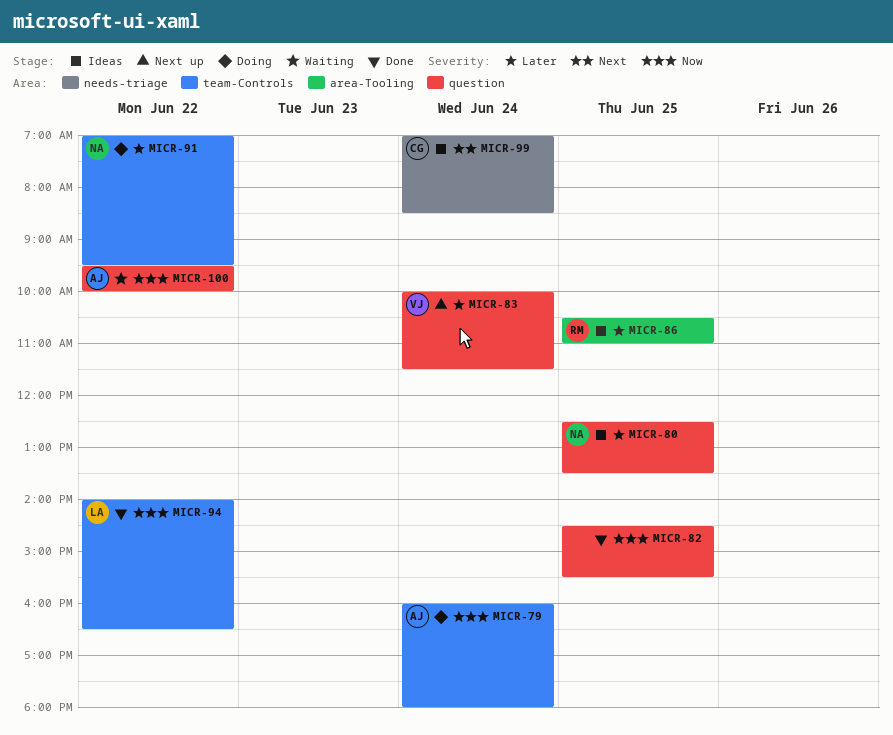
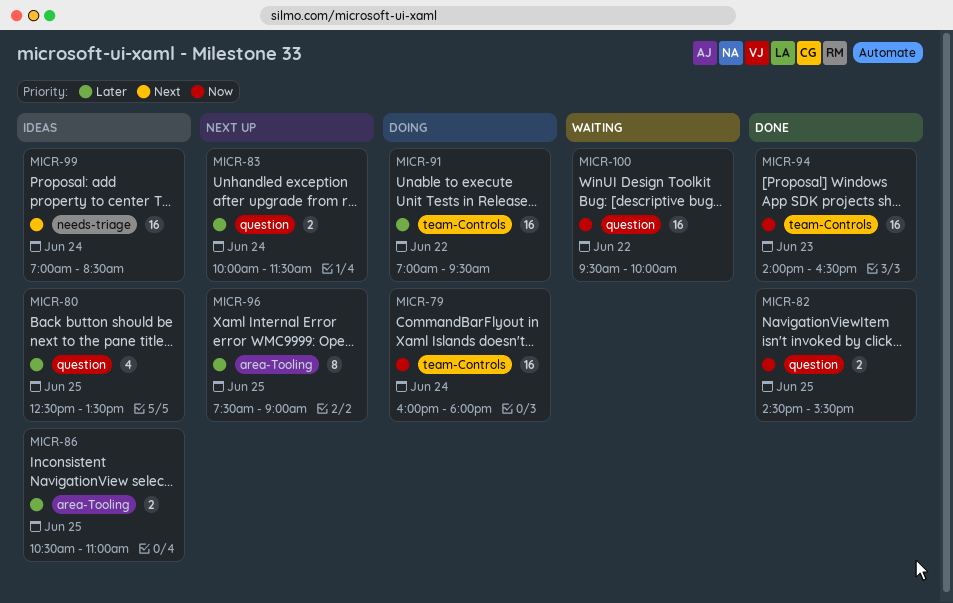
MICR-94, day: Jun 22 -> Jun 23
MICR-96: none -> present

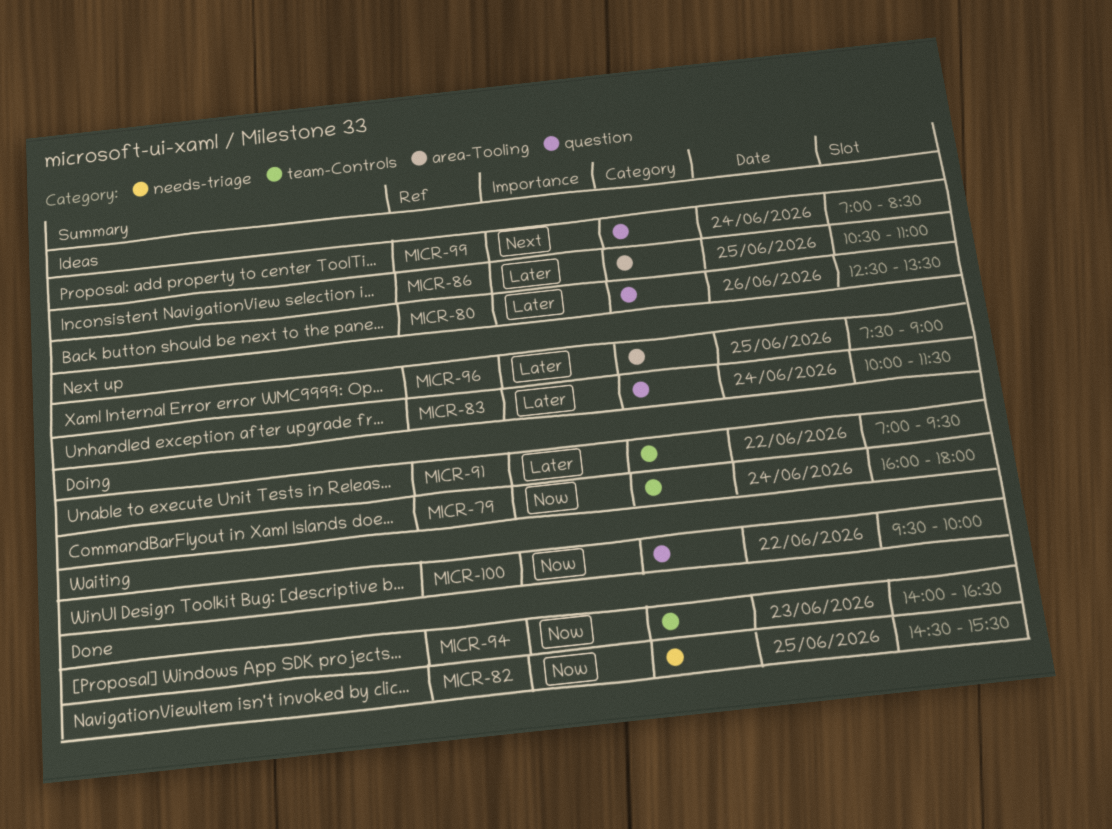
MICR-80, day: Jun 25 -> Jun 26
MICR-82, label: question -> needs-triage
MICR-99, label: needs-triage -> question

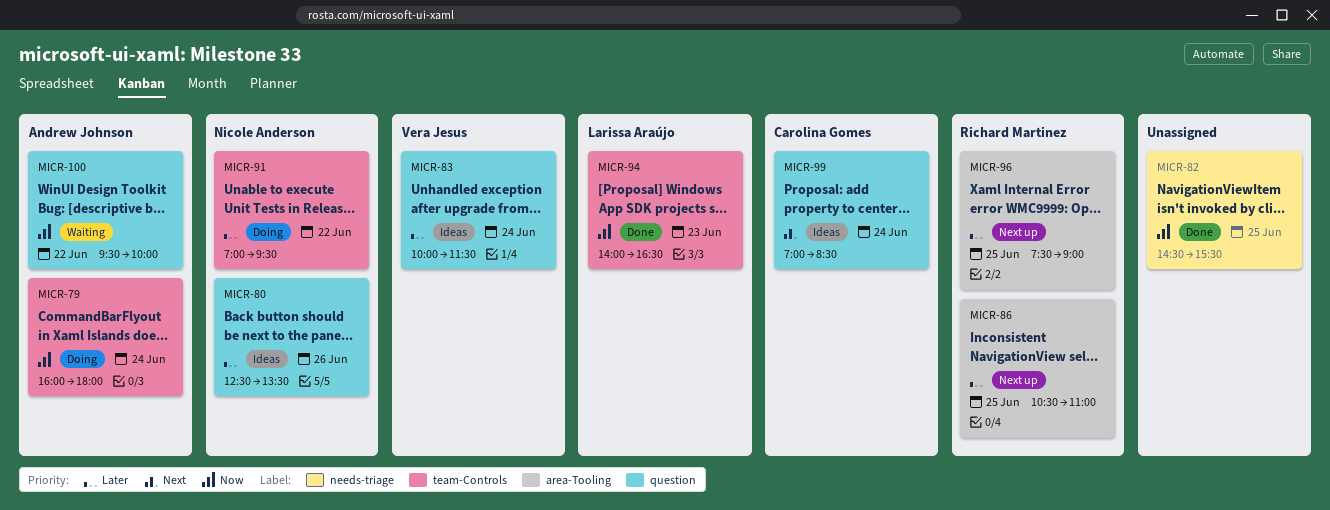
MICR-83, status: Next up -> Ideas
MICR-86, status: Ideas -> Next up

